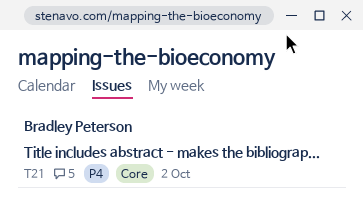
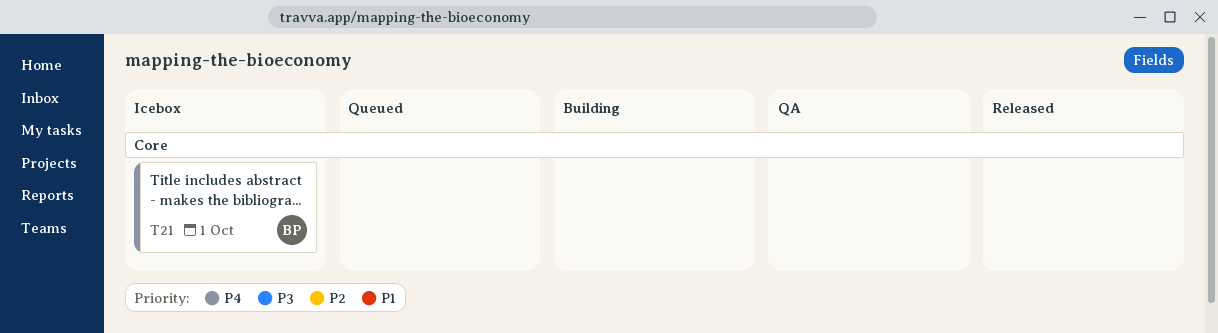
T21, due: Oct 2 -> Oct 1

